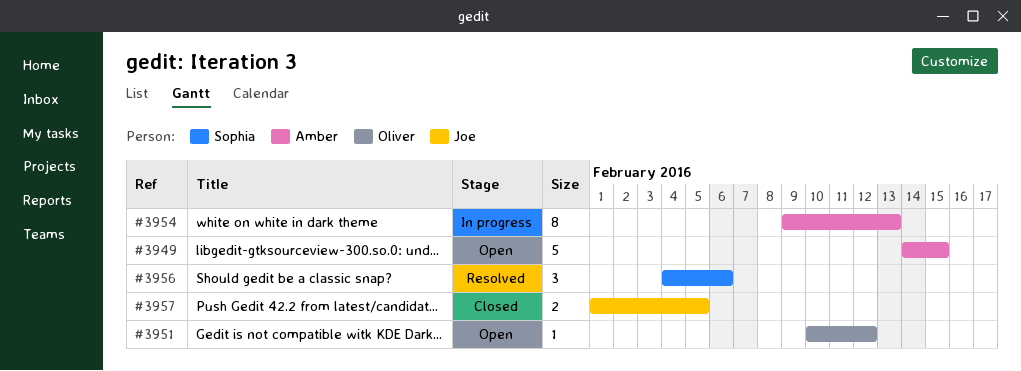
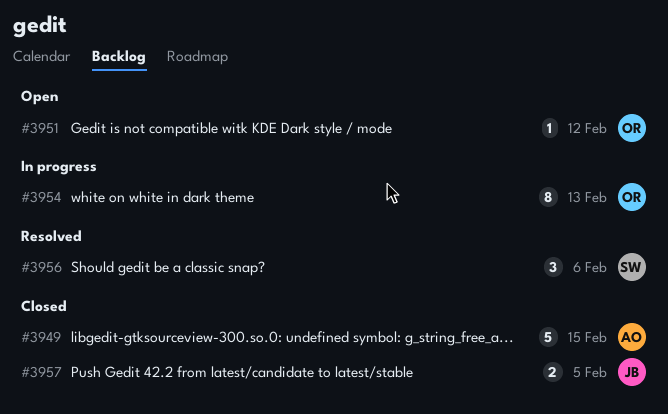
#3949, status: Open -> Closed
#3954, owner: Amber -> Oliver

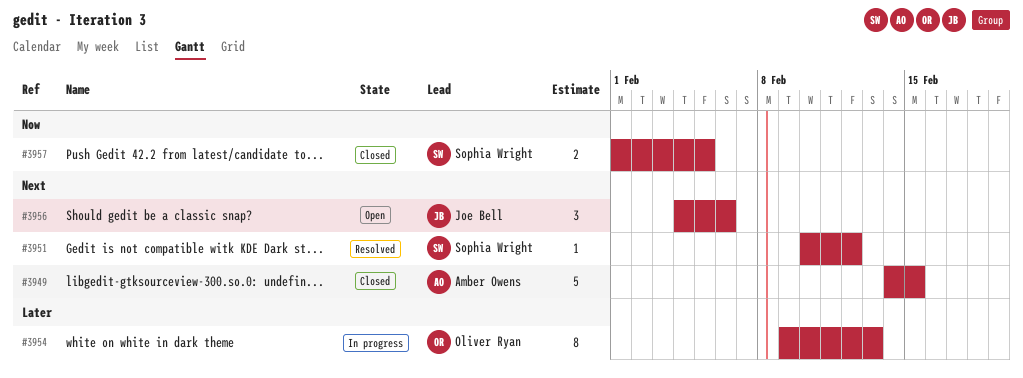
#3951, status: Open -> Resolved
#3951, owner: Oliver Ryan -> Sophia Wright
#3956, status: Resolved -> Open
#3956, owner: Sophia Wright -> Joe Bell
#3957, owner: Joe Bell -> Sophia Wright

